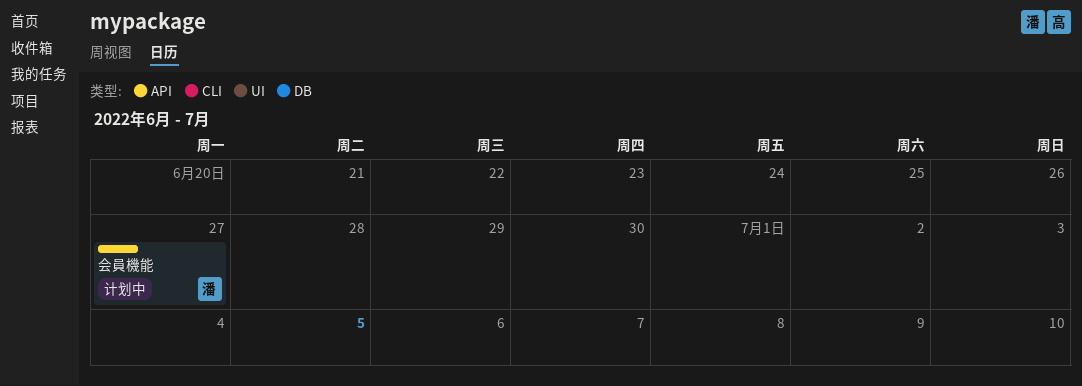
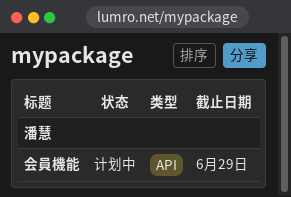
会員機能, due: Jun 27 -> Jun 29

